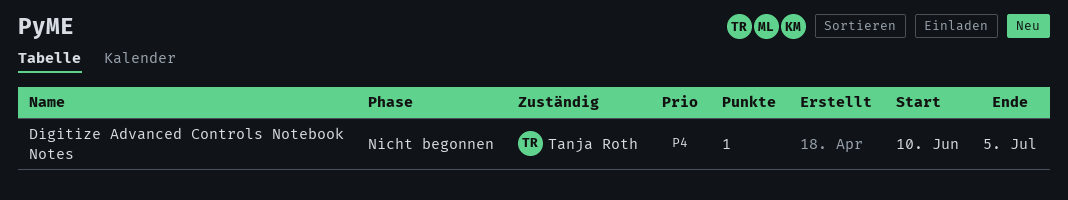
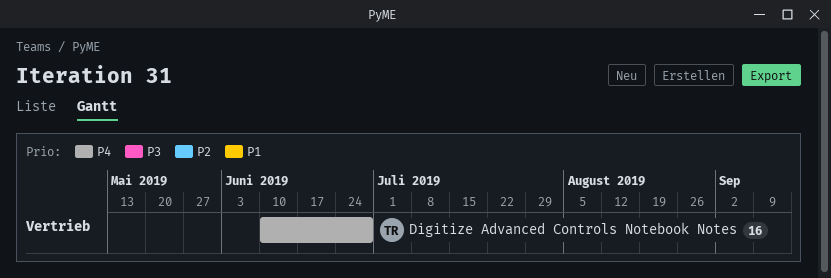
Digitize Advanced Controls Notebook Notes, estimate: 1 -> 16
Digitize Advanced Controls Notebook Notes, due: Jul 5 -> Jun 28

